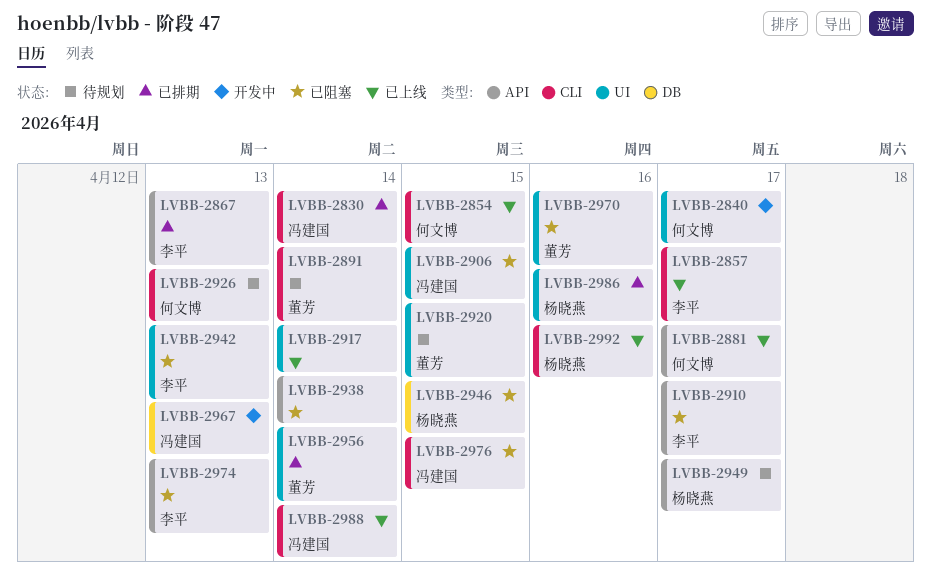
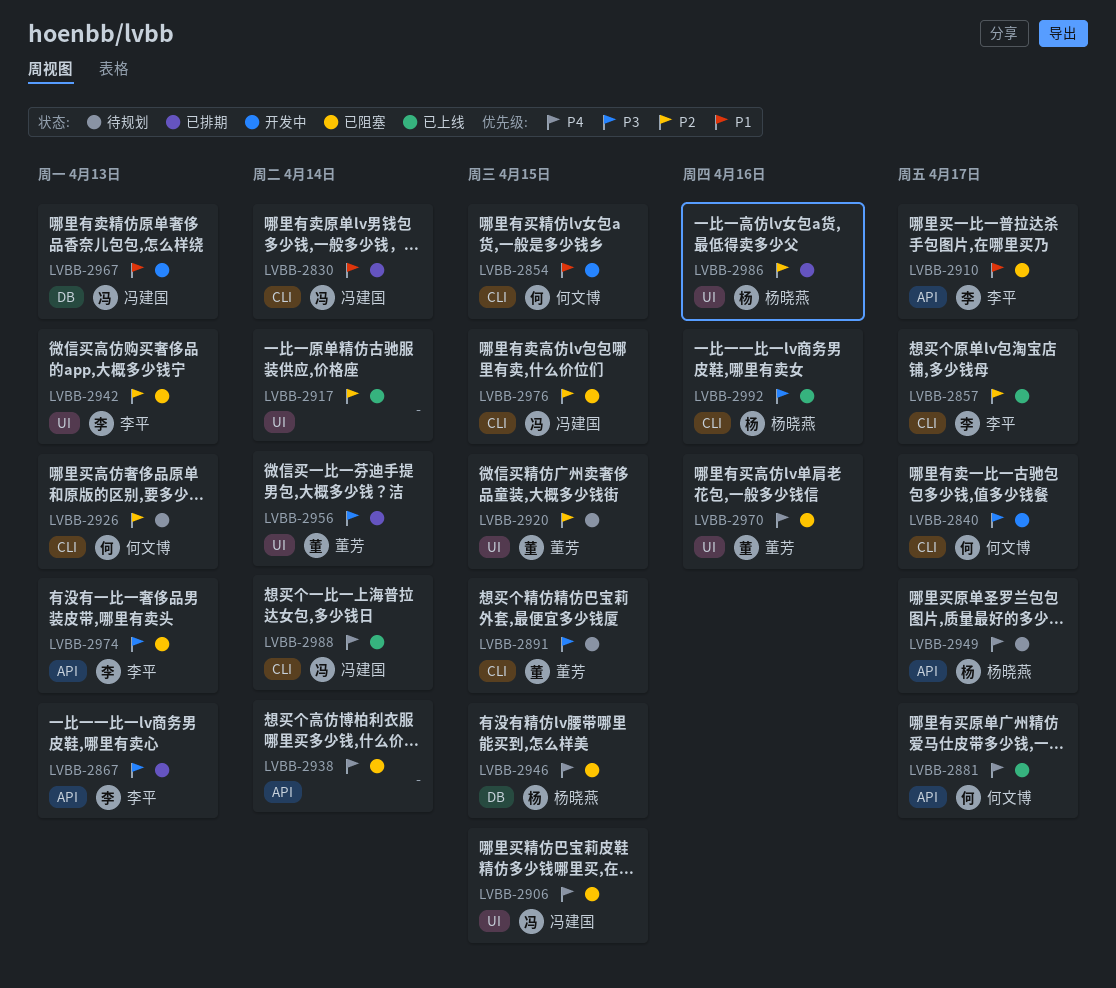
LVBB-2840, label: UI -> CLI
LVBB-2854, status: 已上线 -> 开发中
LVBB-2891, due: Apr 14 -> Apr 15

